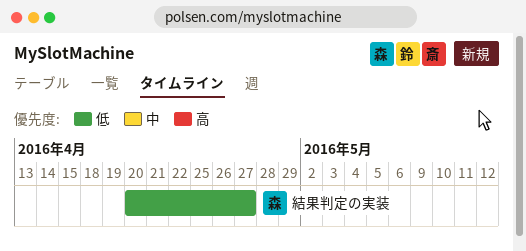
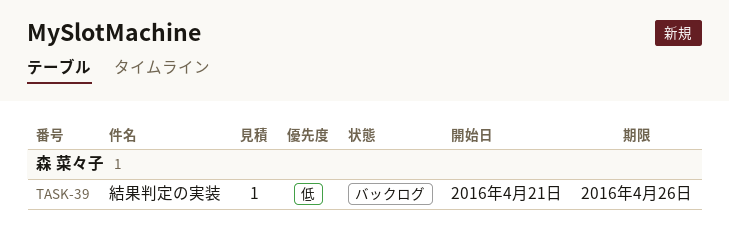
結果判定の実装, start: Apr 20 -> Apr 21
結果判定の実装, due: Apr 27 -> Apr 26

